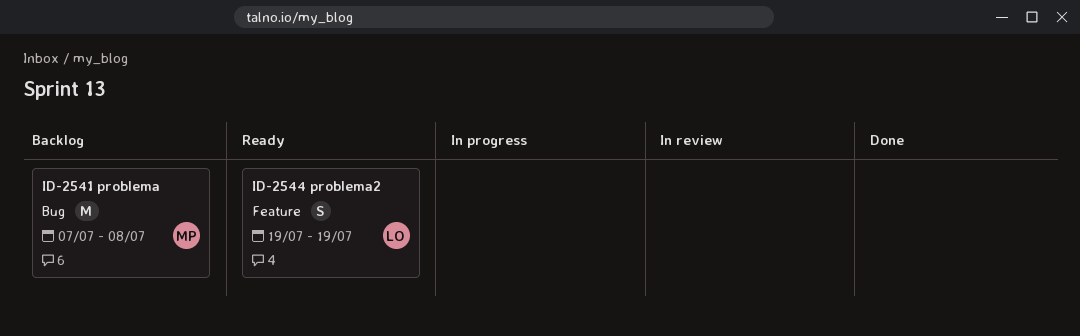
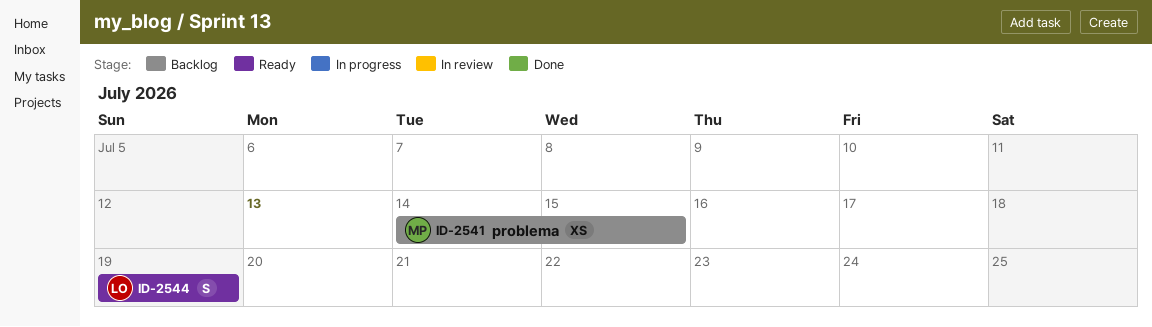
ID-2541, estimate: M -> XS
ID-2541, start: Jul 7 -> Jul 14
ID-2541, due: Jul 8 -> Jul 15

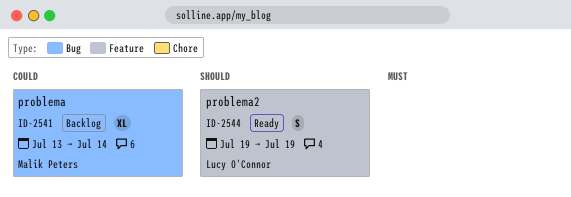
ID-2541, estimate: XS -> XL
ID-2541, start: Jul 14 -> Jul 13
ID-2541, due: Jul 15 -> Jul 14

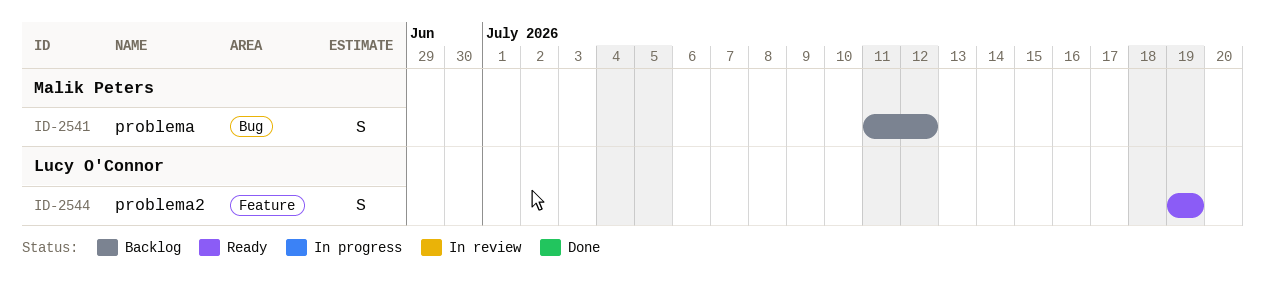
ID-2541, estimate: XL -> S
ID-2541, start: Jul 13 -> Jul 11
ID-2541, due: Jul 14 -> Jul 12

